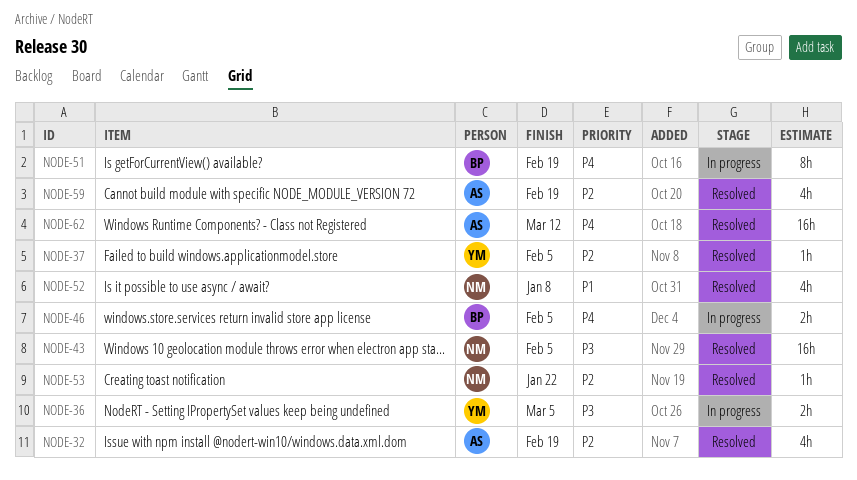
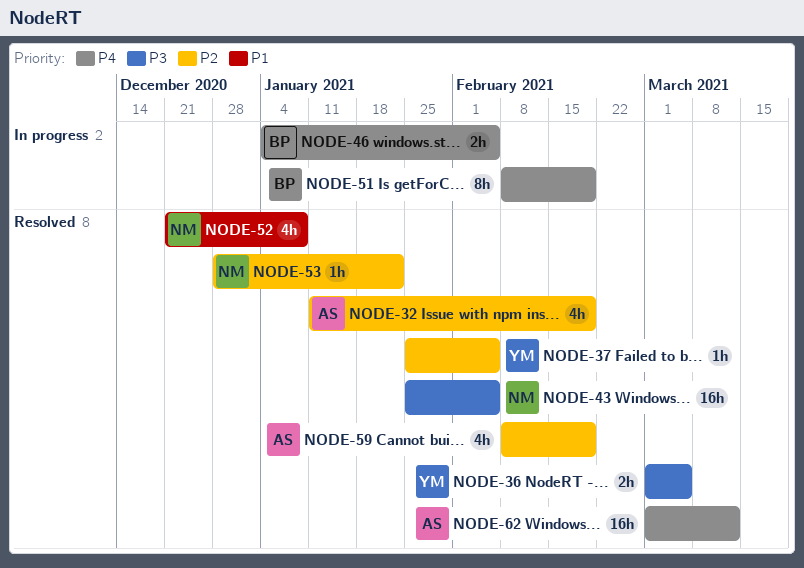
NODE-36, status: In progress -> Resolved

